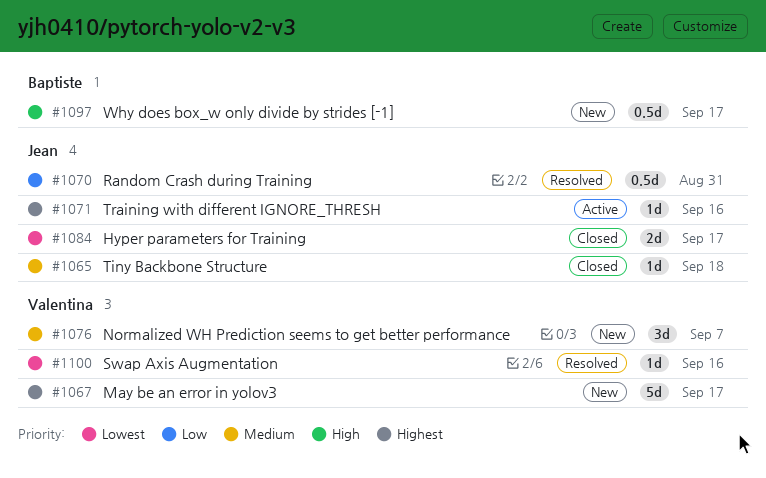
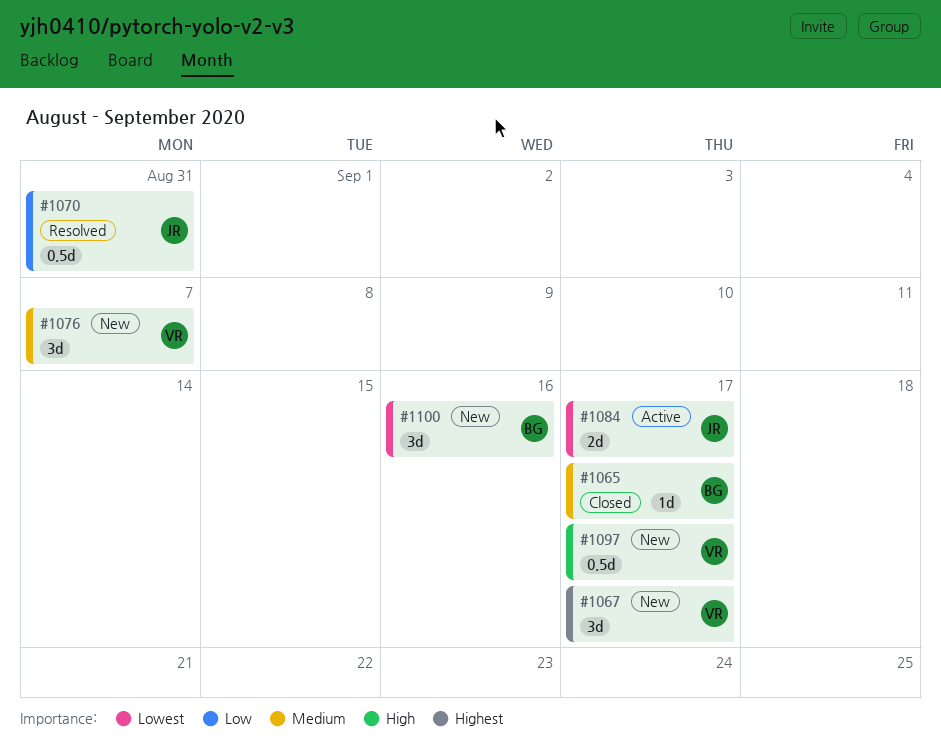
#1065, owner: Jean -> Baptiste
#1065, due: Sep 18 -> Sep 17
#1067, estimate: 5d -> 3d
#1071: present -> none
#1084, status: Closed -> Active
#1097, owner: Baptiste -> Valentina
#1100, status: Resolved -> New
#1100, owner: Valentina -> Baptiste
#1100, estimate: 1d -> 3d

